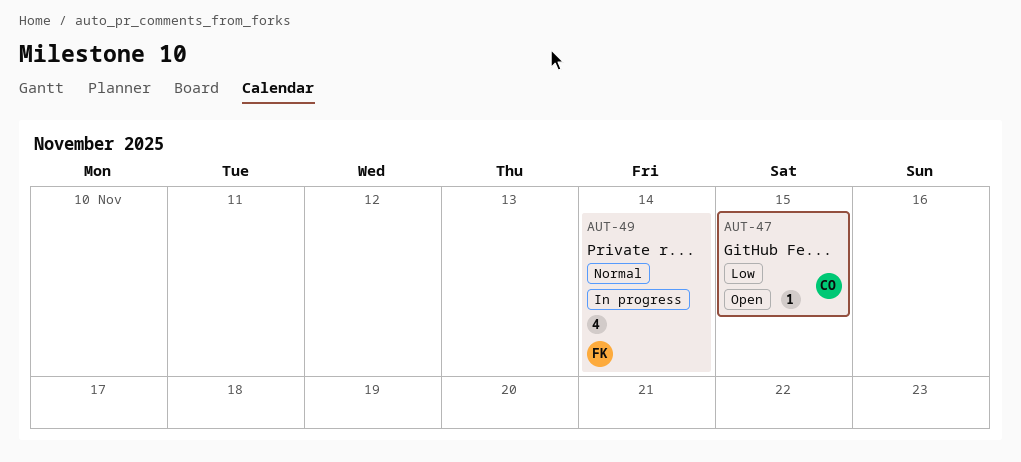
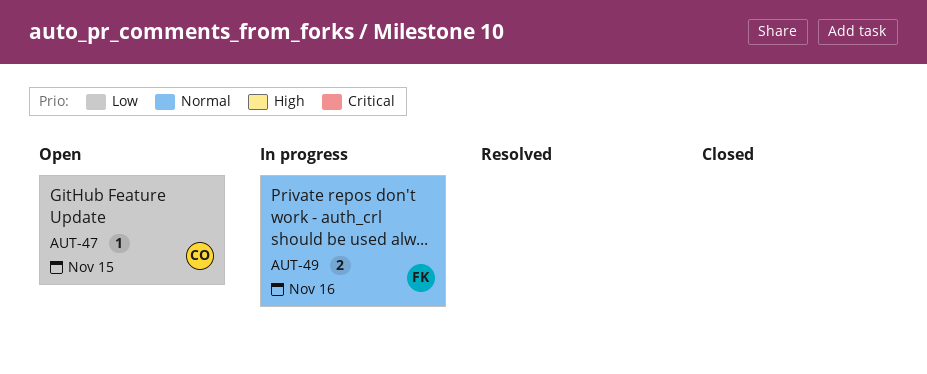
AUT-49, estimate: 4 -> 2
AUT-49, due: Nov 14 -> Nov 16

